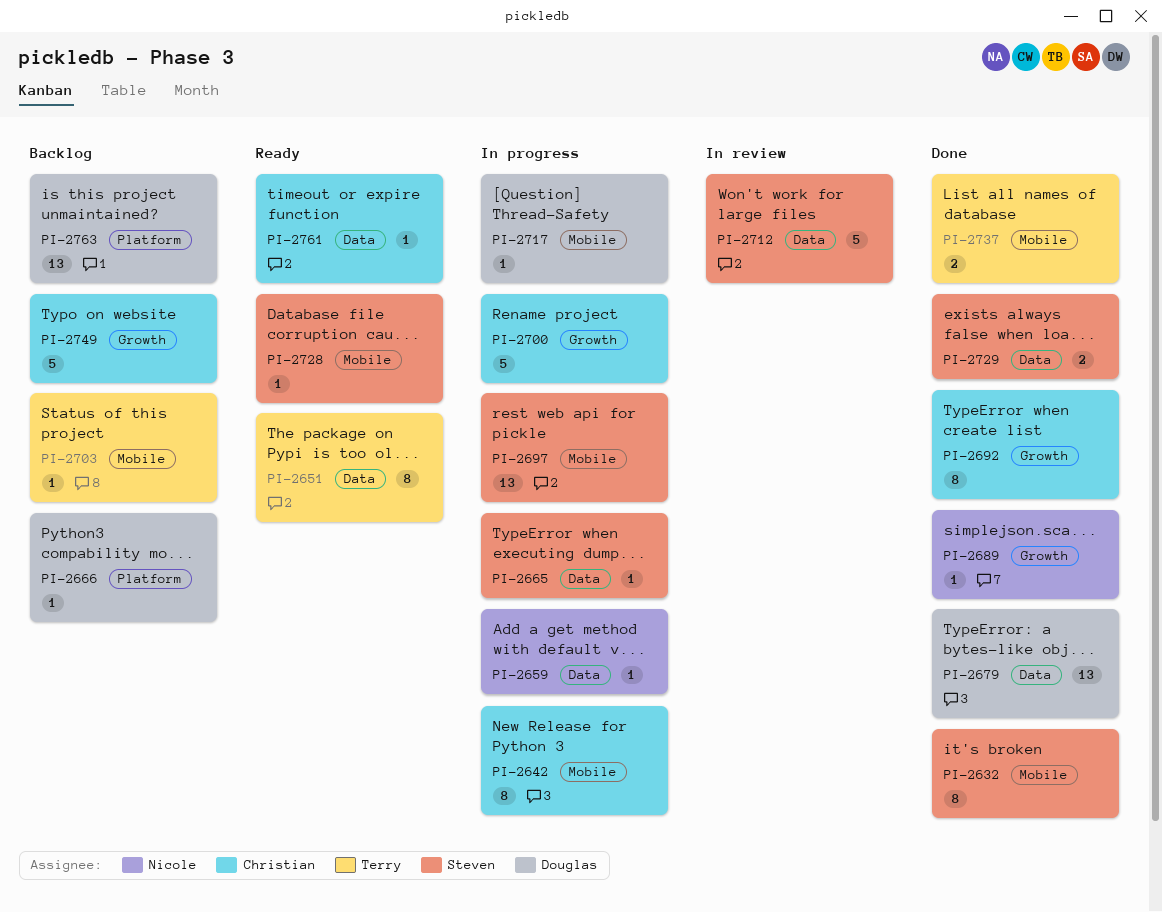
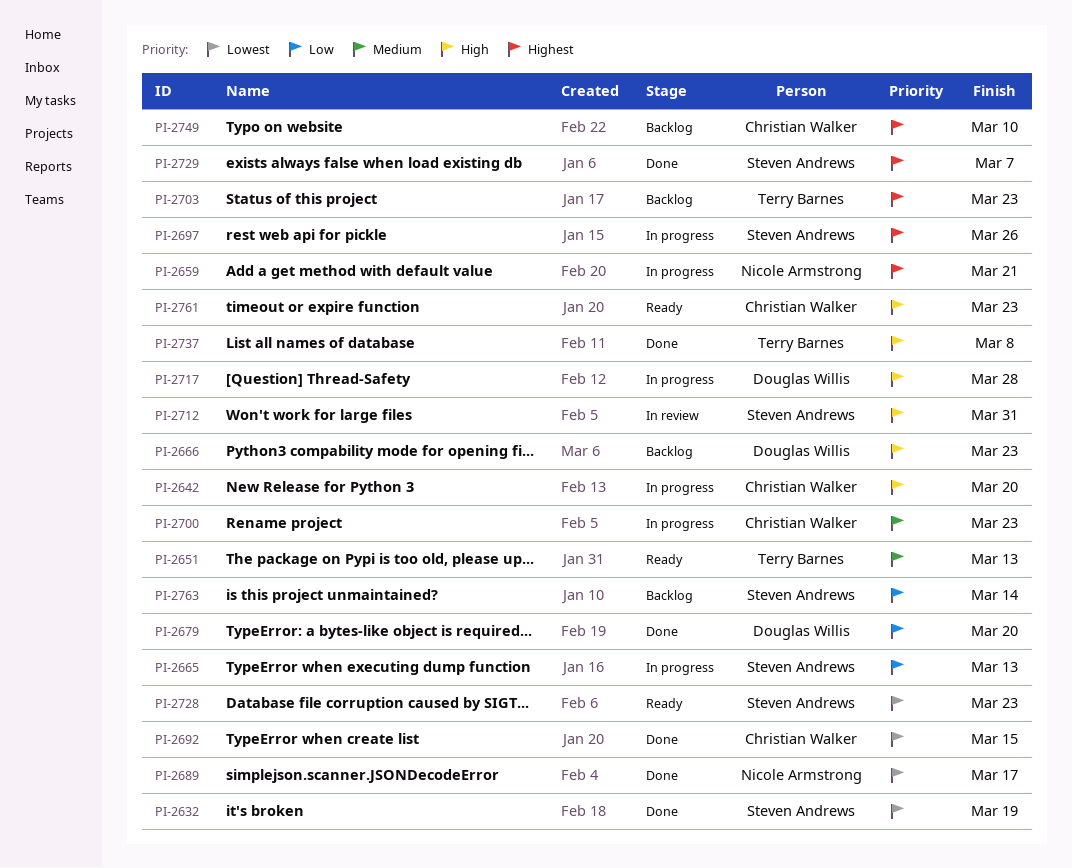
PI-2763, owner: Douglas Willis -> Steven Andrews

